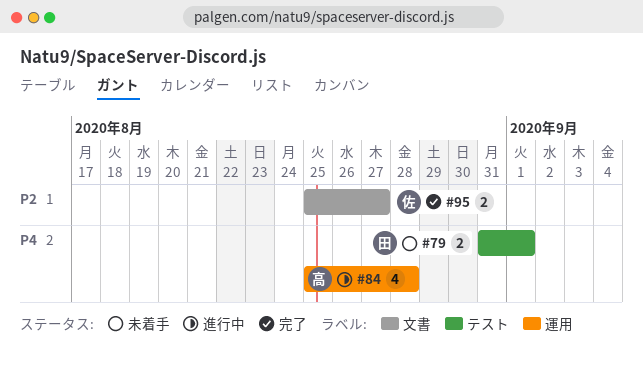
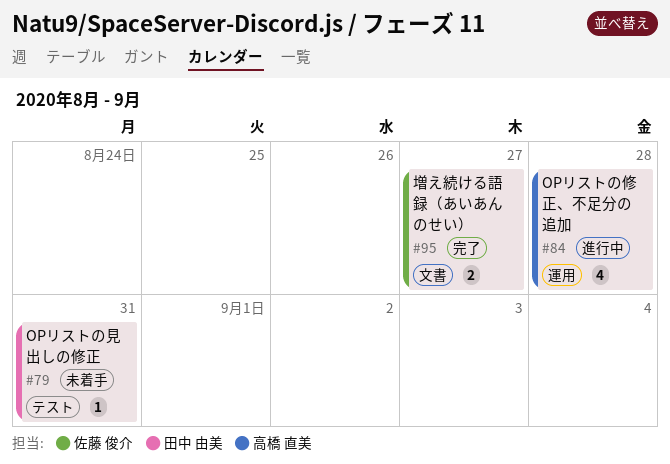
#79, estimate: 2 -> 1
#79, due: Sep 1 -> Aug 31

